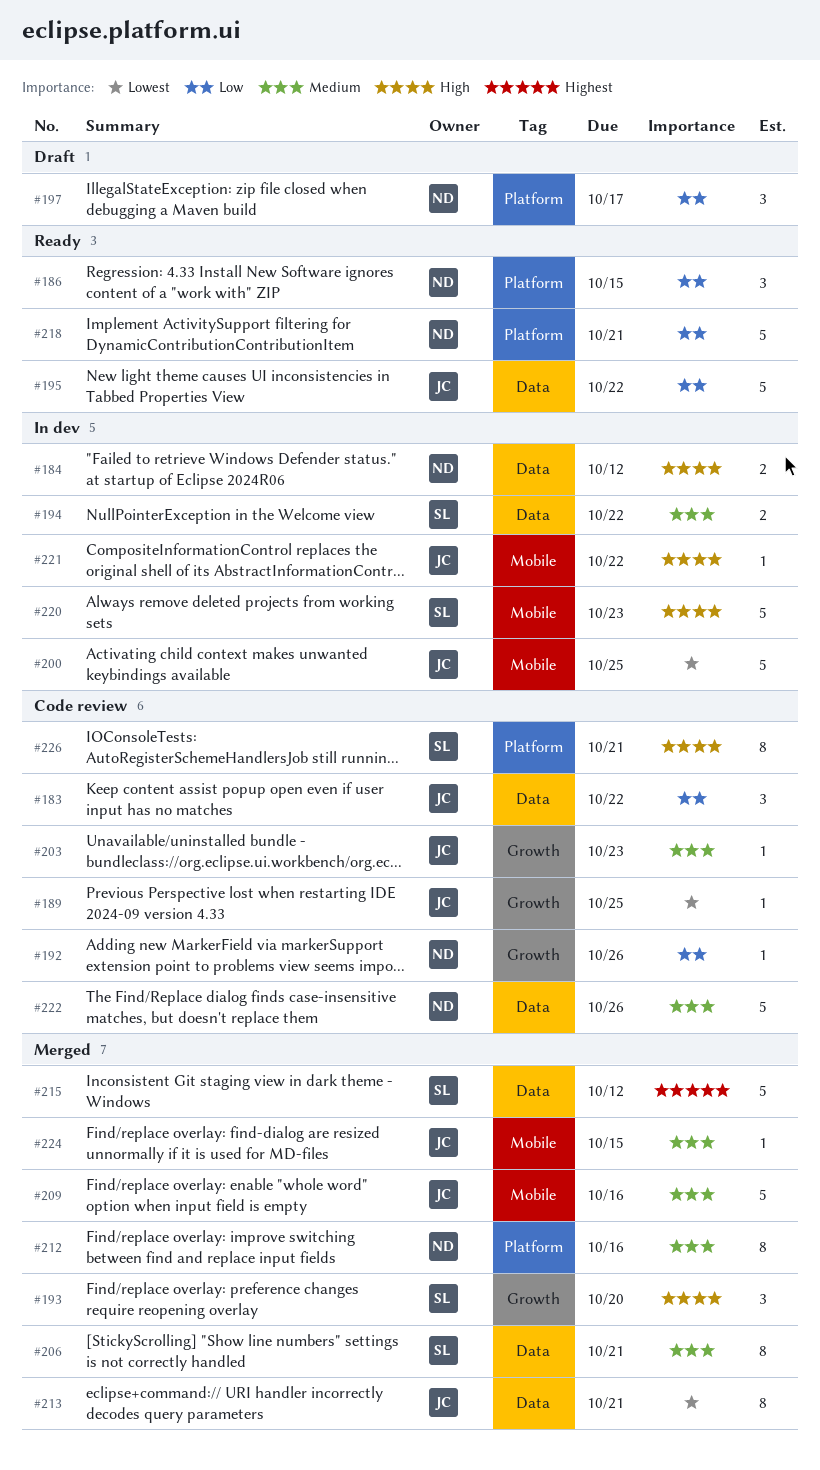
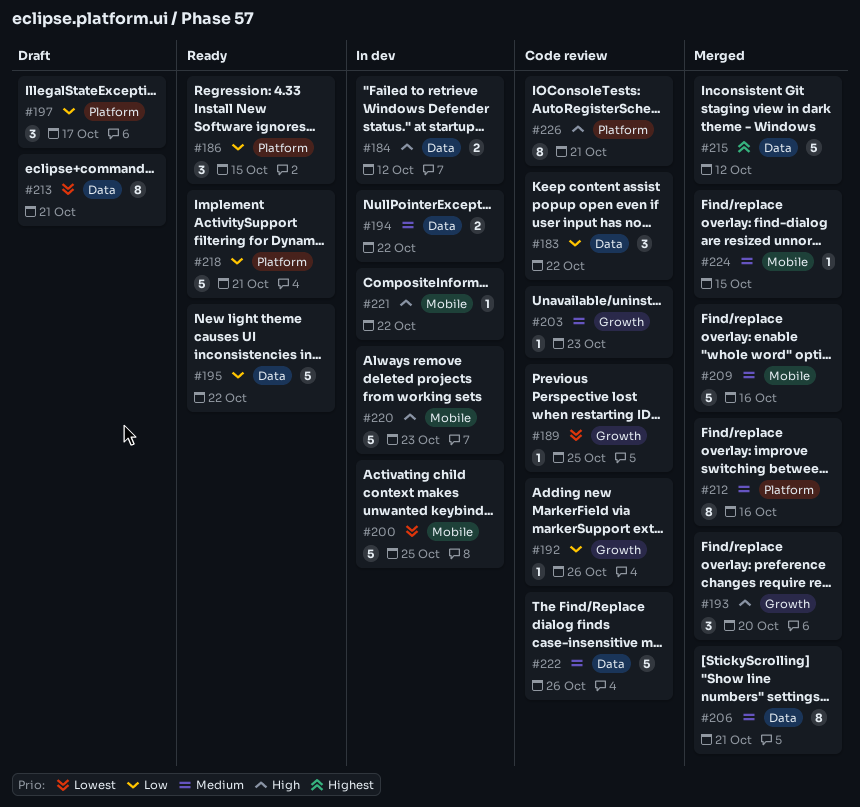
#213, status: Merged -> Draft

